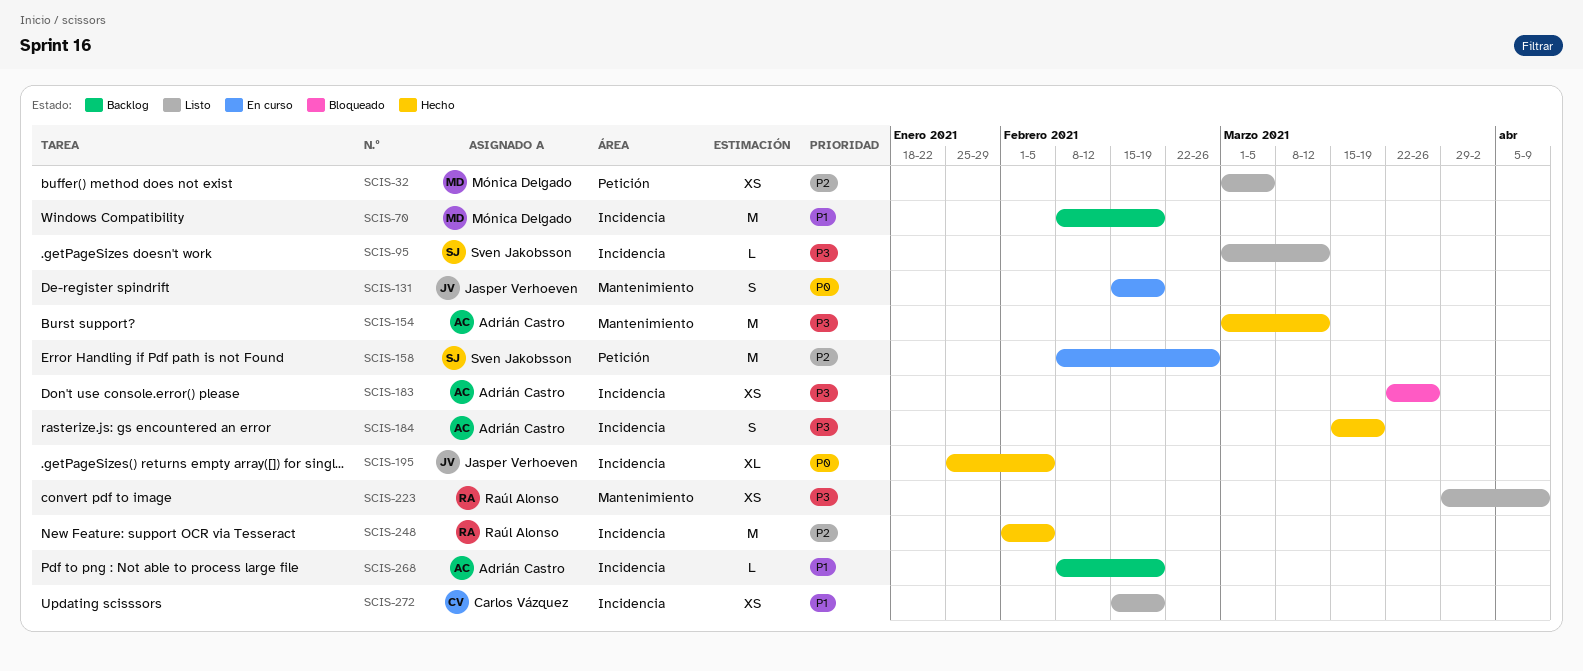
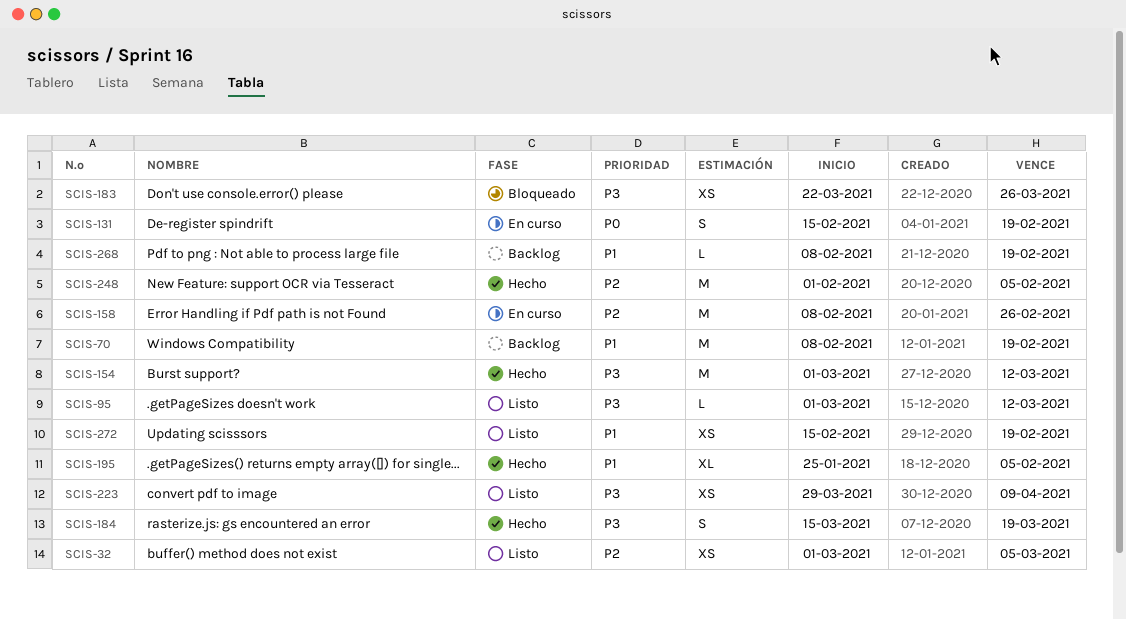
SCIS-195, priority: P0 -> P1

